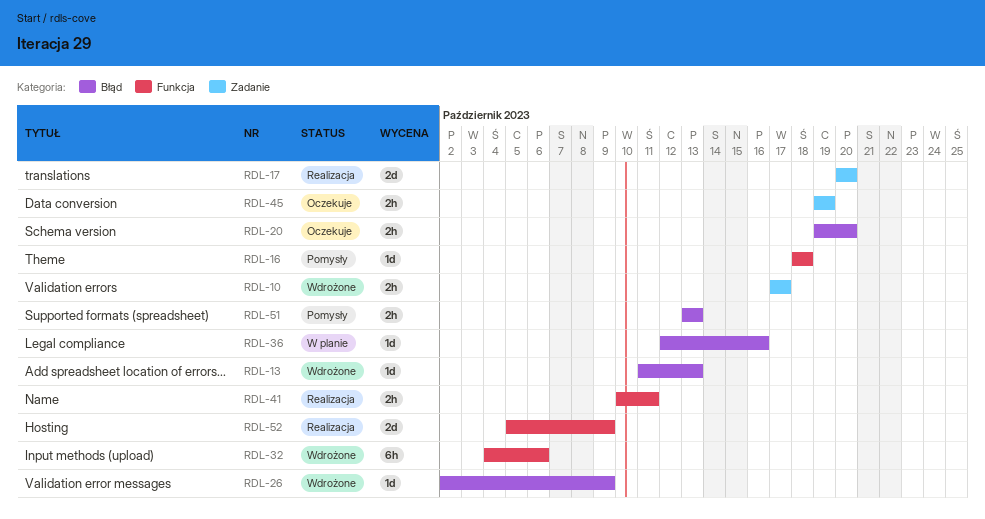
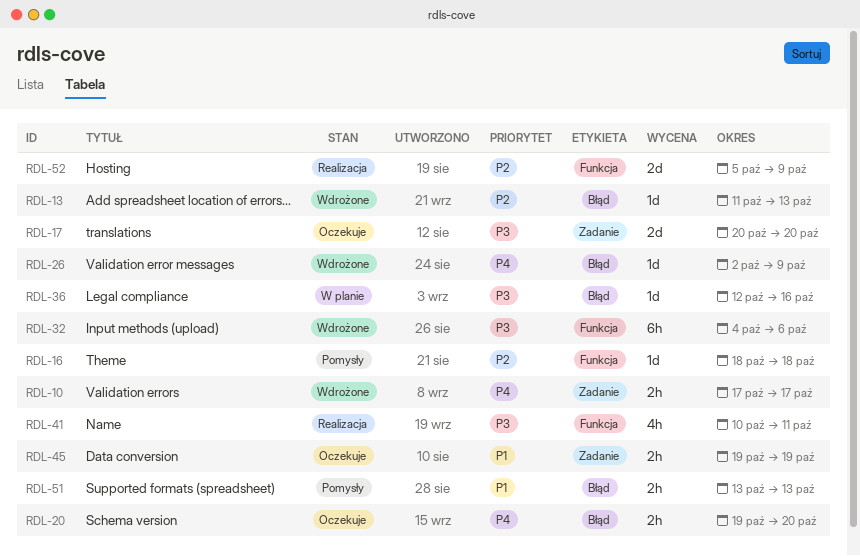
RDL-17, status: Realizacja -> Oczekuje
RDL-41, estimate: 2h -> 4h

